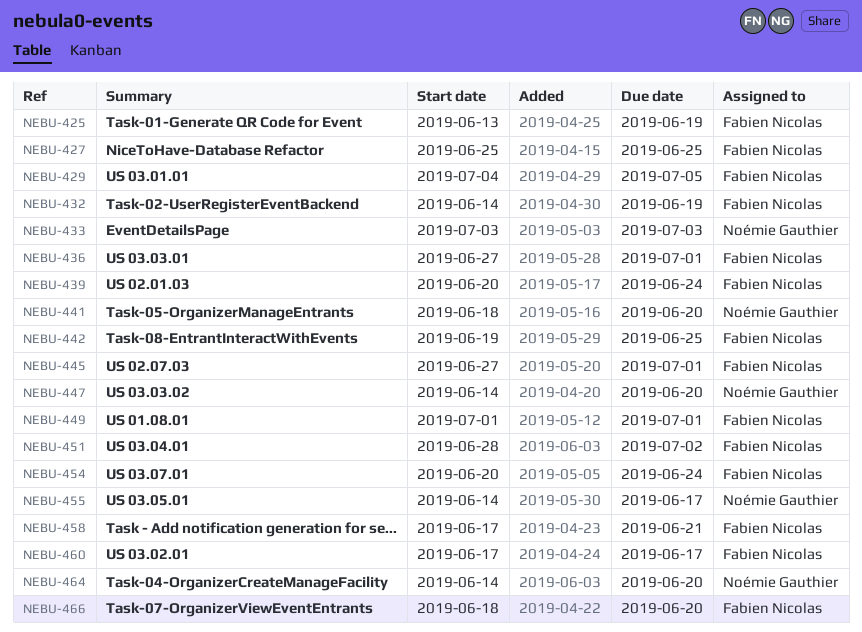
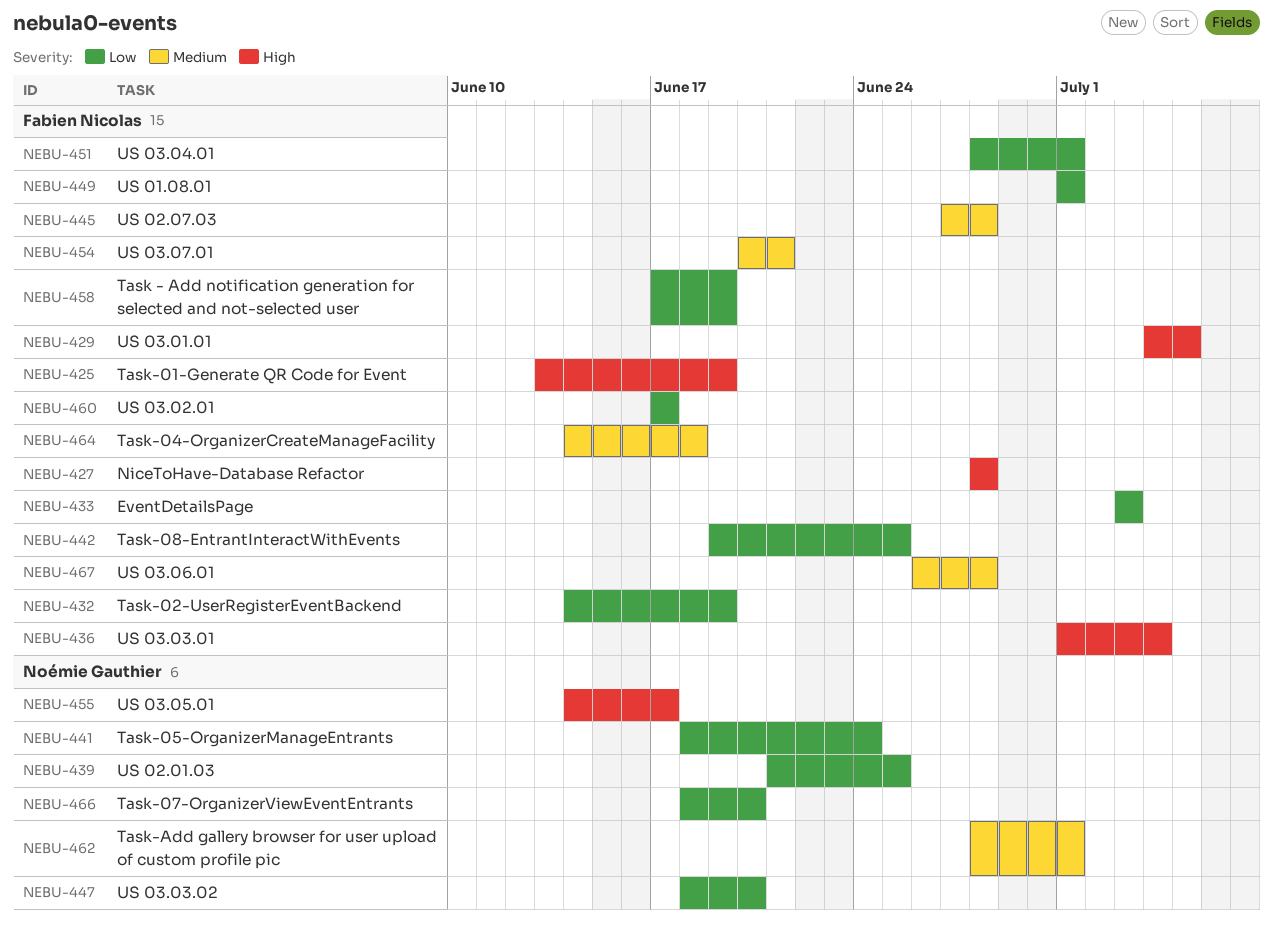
NEBU-427, start: Jun 25 -> Jun 28
NEBU-427, due: Jun 25 -> Jun 28
NEBU-433, owner: Noémie Gauthier -> Fabien Nicolas
NEBU-436, start: Jun 27 -> Jul 1
NEBU-436, due: Jul 1 -> Jul 4
NEBU-439, owner: Fabien Nicolas -> Noémie Gauthier
NEBU-439, start: Jun 20 -> Jun 21
NEBU-439, due: Jun 24 -> Jun 25
NEBU-441, due: Jun 20 -> Jun 24
NEBU-445, due: Jul 1 -> Jun 28
NEBU-447, start: Jun 14 -> Jun 18
NEBU-451, due: Jul 2 -> Jul 1
NEBU-454, due: Jun 24 -> Jun 21
NEBU-458, due: Jun 21 -> Jun 19
NEBU-462: none -> present
NEBU-464, owner: Noémie Gauthier -> Fabien Nicolas
NEBU-464, due: Jun 20 -> Jun 18
NEBU-466, owner: Fabien Nicolas -> Noémie Gauthier
NEBU-467: none -> present

